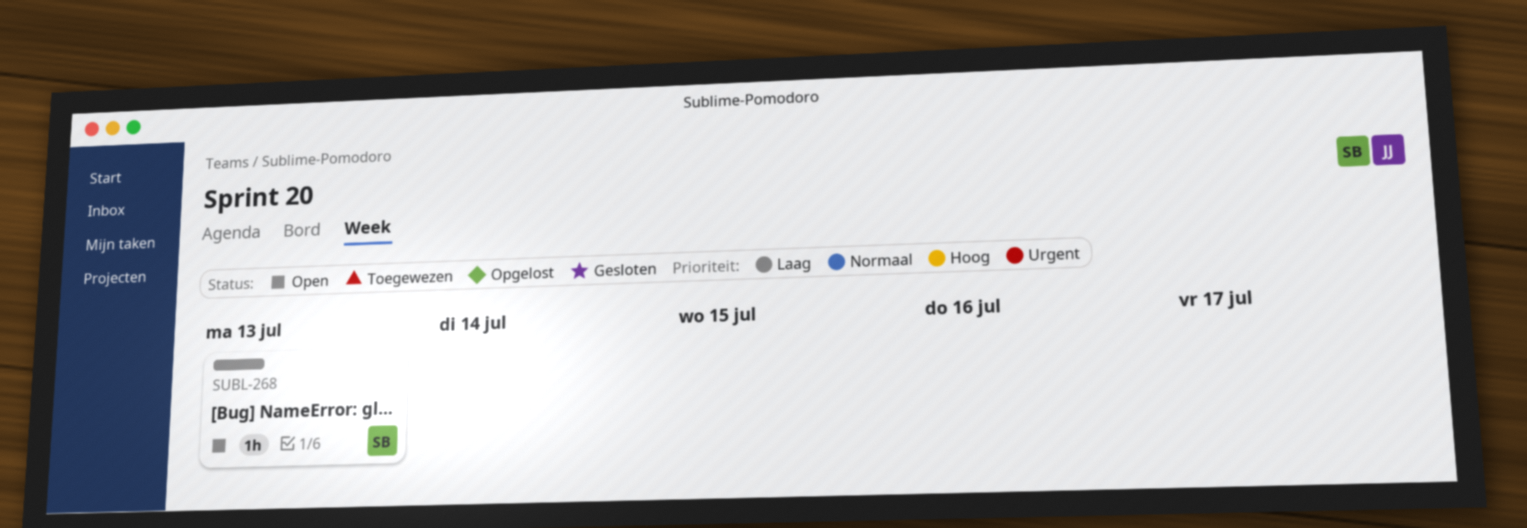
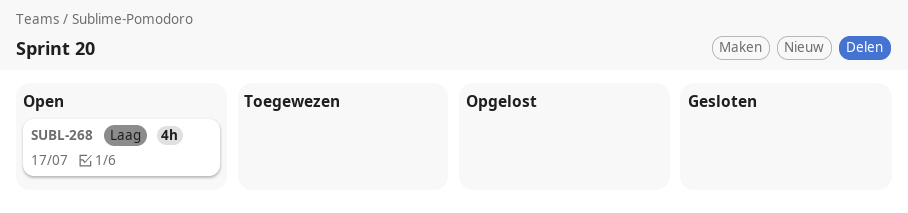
SUBL-268, estimate: 1h -> 4h
SUBL-268, due: Jul 13 -> Jul 17

